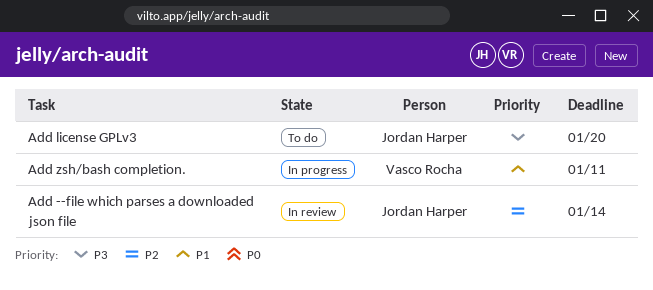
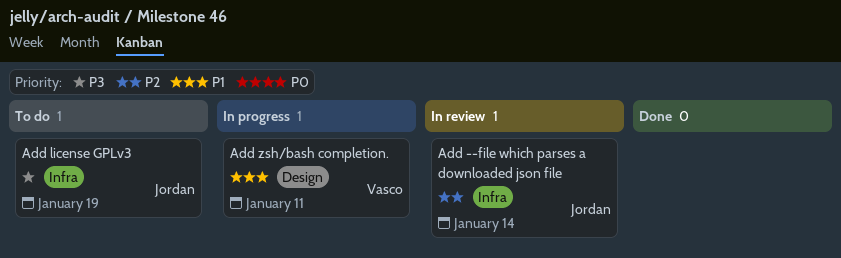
Add license GPLv3, due: Jan 20 -> Jan 19

